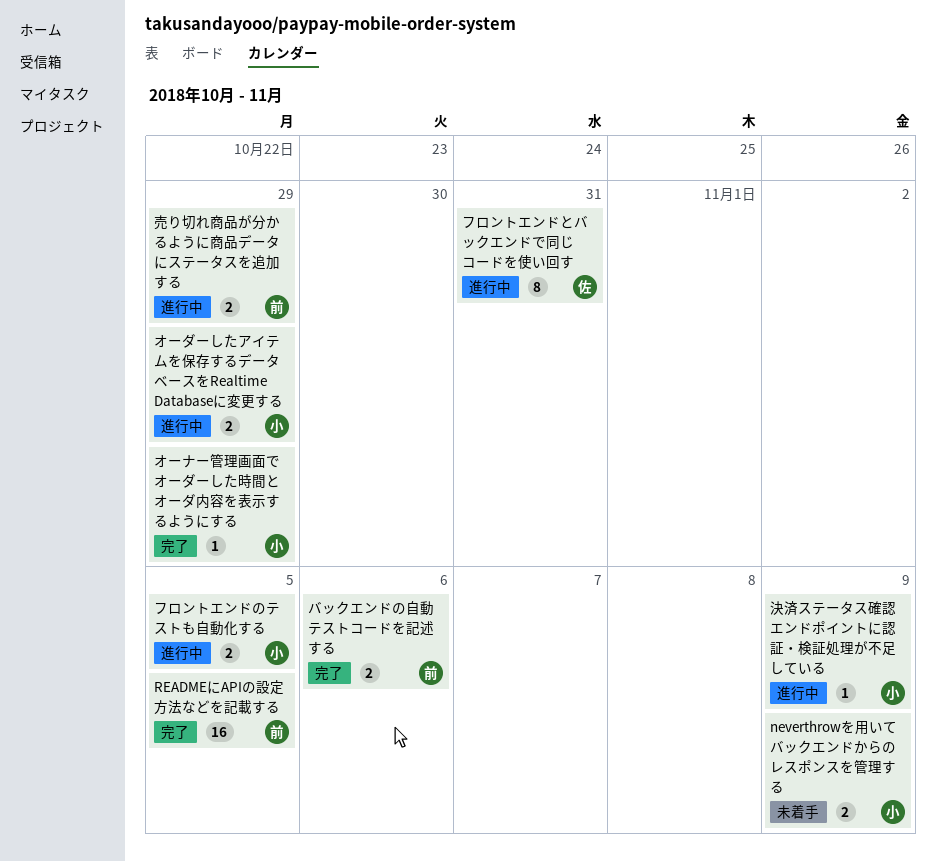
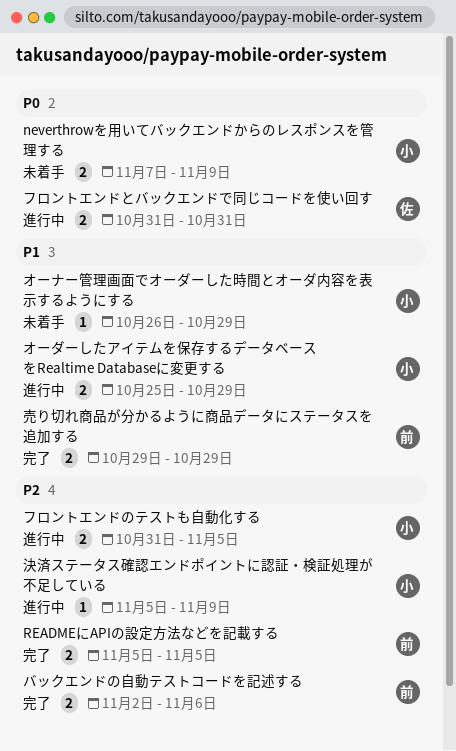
READMEにAPIの設定方法などを記載する, estimate: 16 -> 2
オーナー管理画面でオーダーした時間とオーダ内容を表示するようにする, status: 完了 -> 未着手
フロントエンドとバックエンドで同じコードを使い回す, estimate: 8 -> 2
売り切れ商品が分かるように商品データにステータスを追加する, status: 進行中 -> 完了

